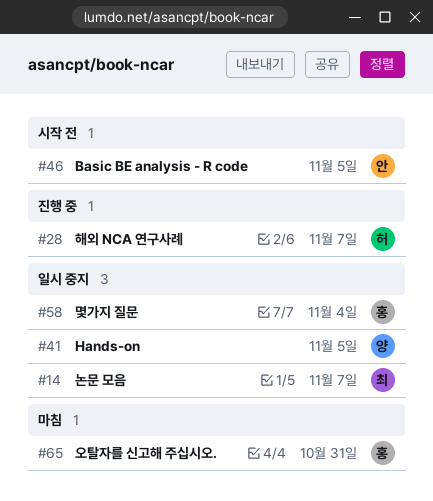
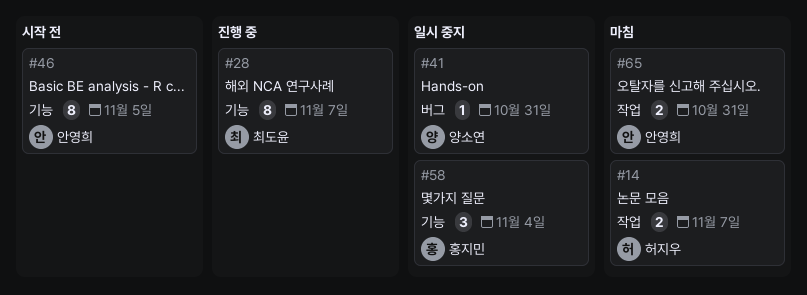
#14, status: 일시 중지 -> 마침
#14, owner: 최도윤 -> 허지우
#28, owner: 허지우 -> 최도윤
#41, due: Nov 5 -> Oct 31
#65, owner: 홍지민 -> 안영희

